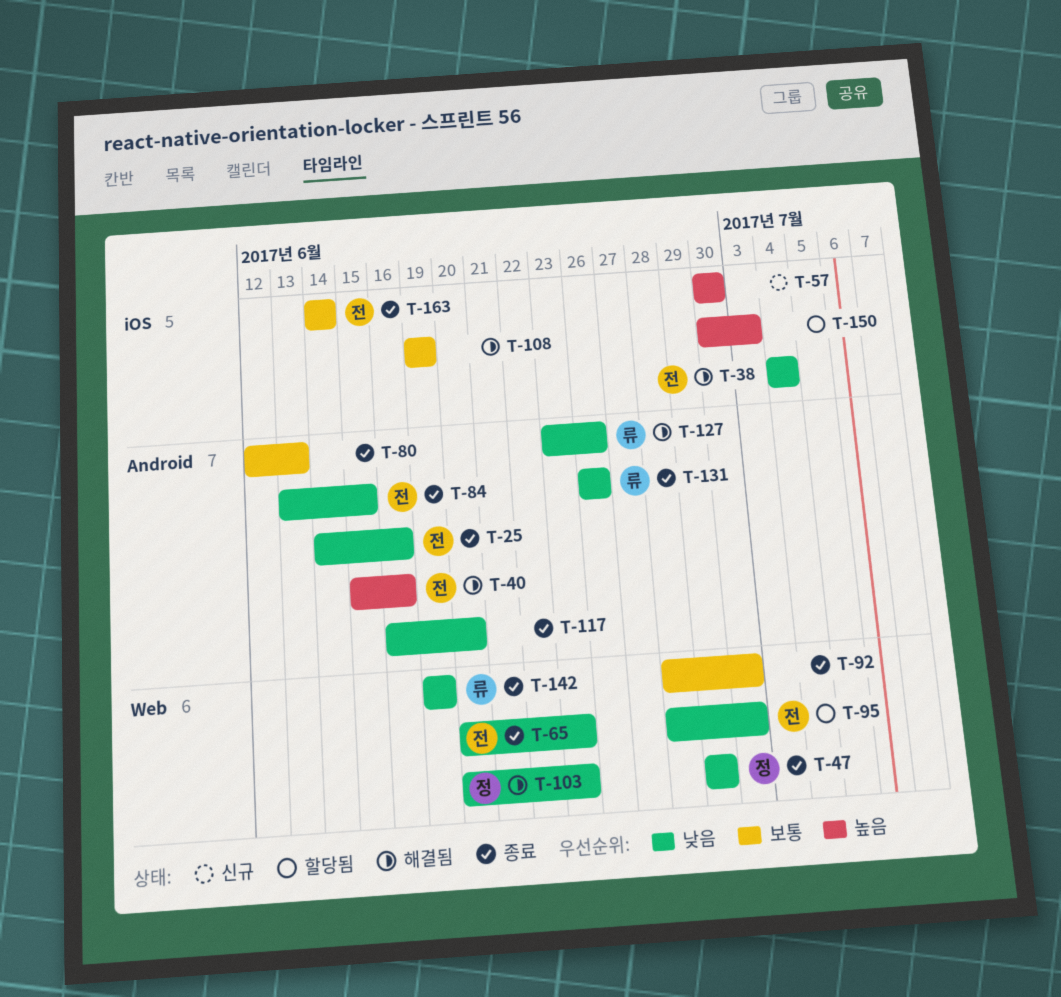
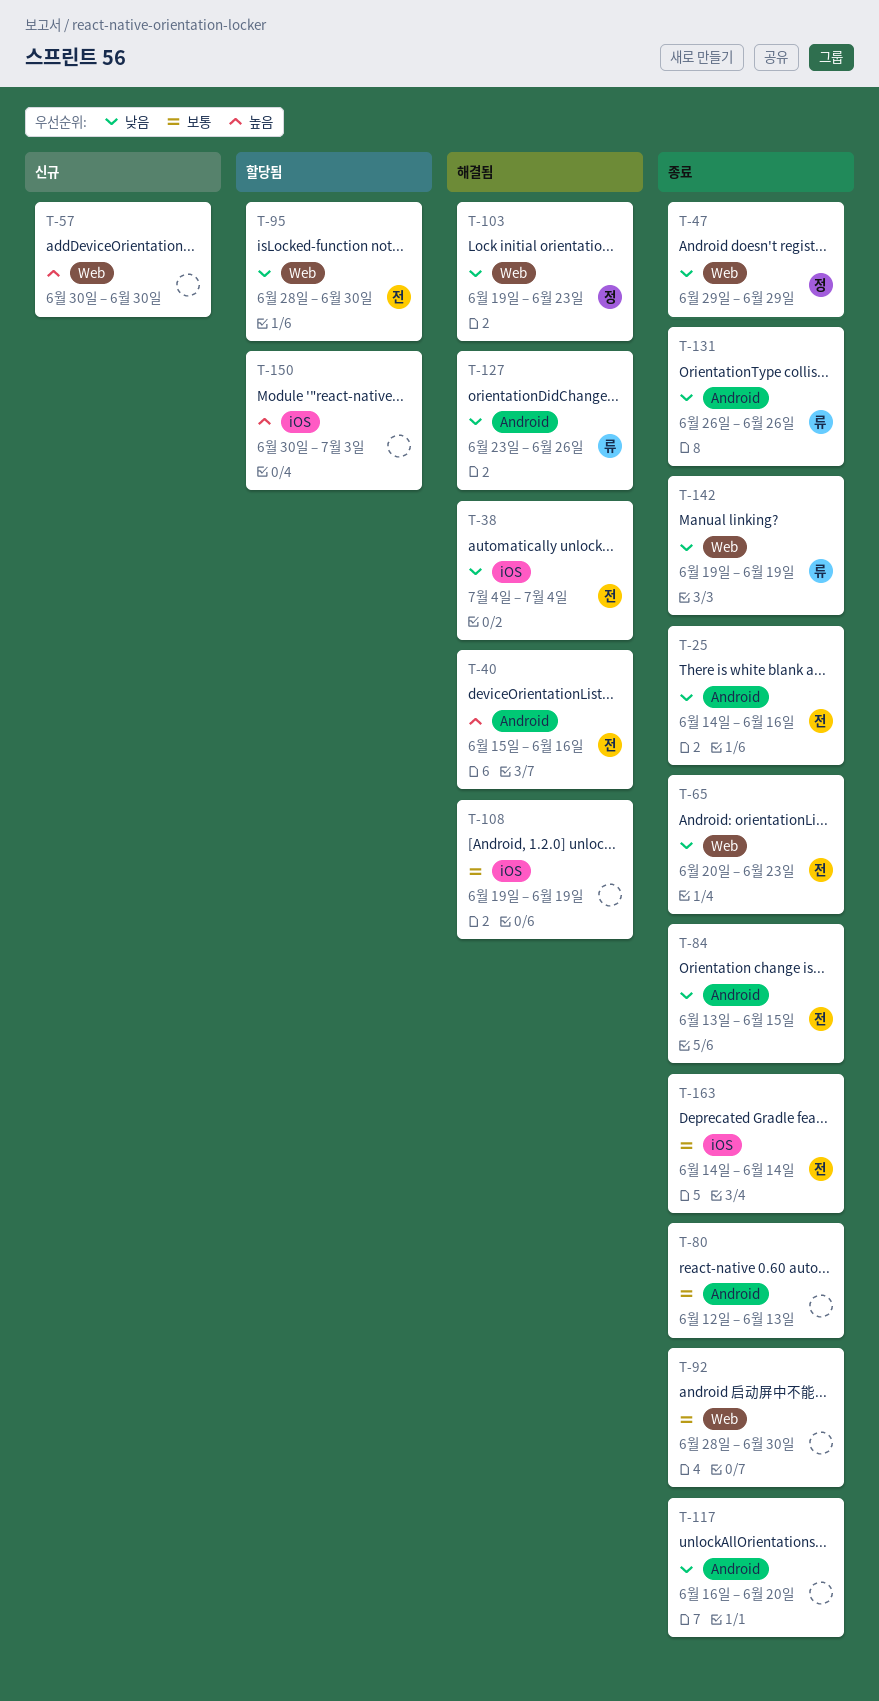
T-57, label: iOS -> Web
T-103, start: Jun 20 -> Jun 19

